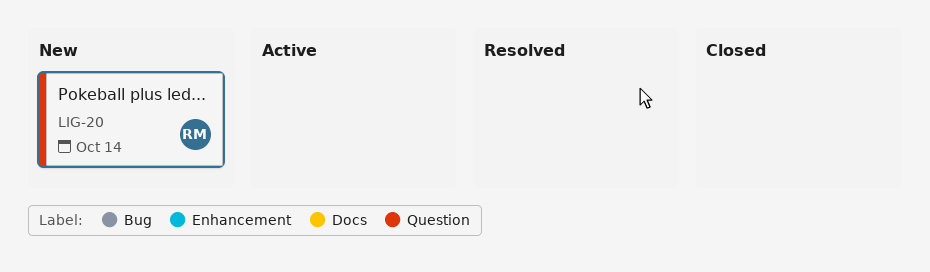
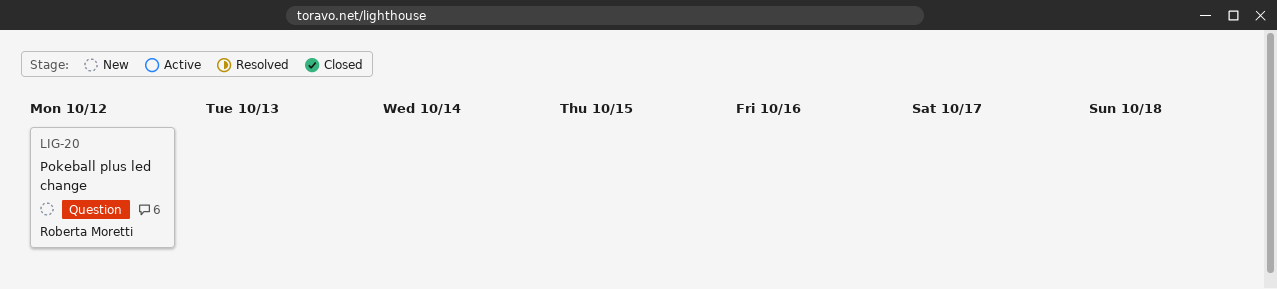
LIG-20, due: Oct 14 -> Oct 12

